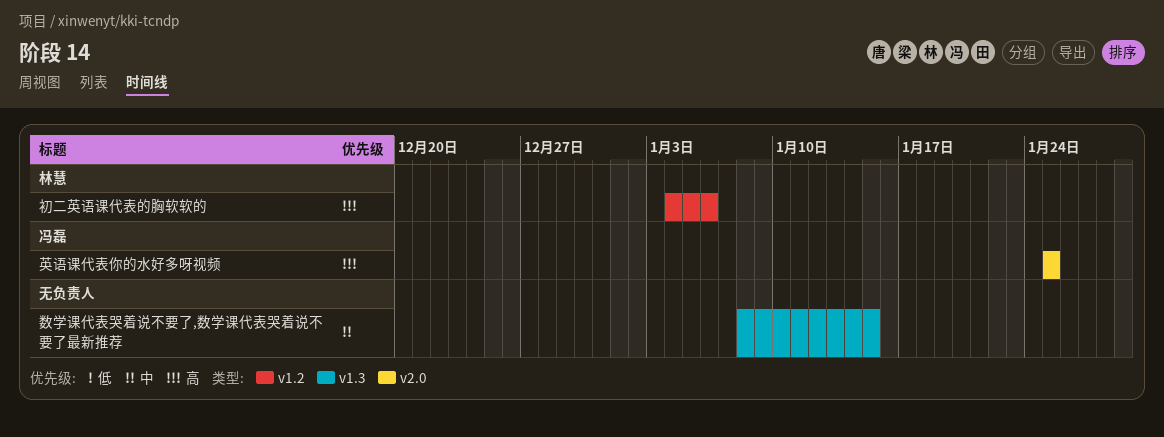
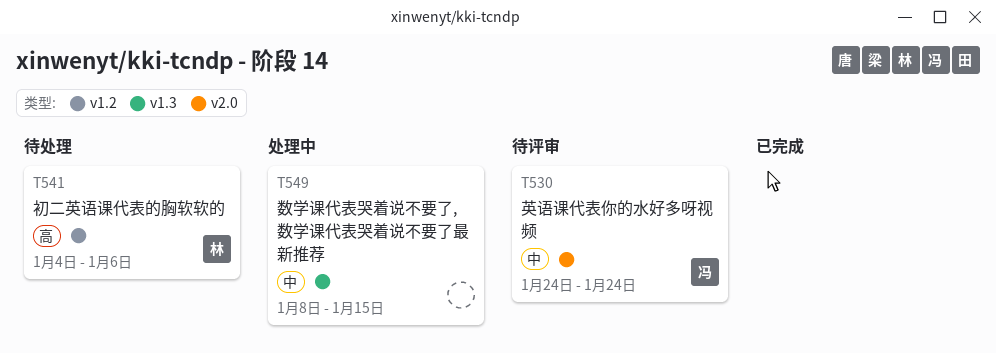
英语课代表你的水好多呀视频, priority: 高 -> 中
英语课代表你的水好多呀视频, start: Jan 25 -> Jan 24
英语课代表你的水好多呀视频, due: Jan 25 -> Jan 24

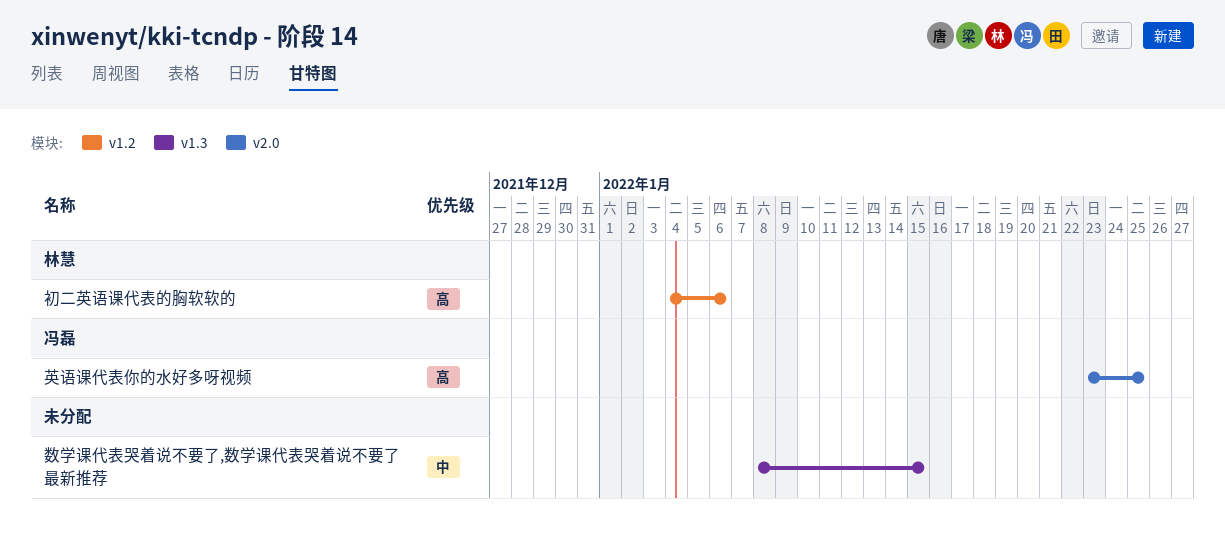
英语课代表你的水好多呀视频, priority: 中 -> 高
英语课代表你的水好多呀视频, start: Jan 24 -> Jan 23
英语课代表你的水好多呀视频, due: Jan 24 -> Jan 25

